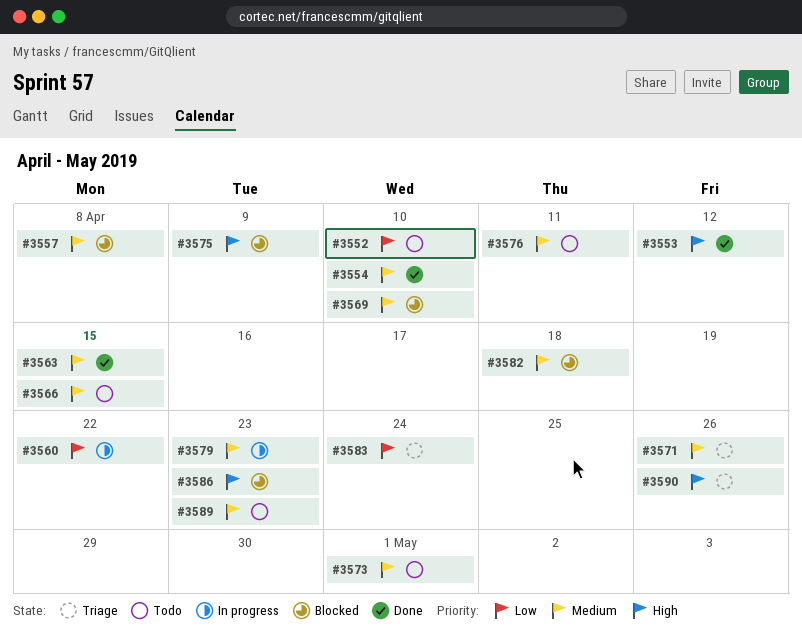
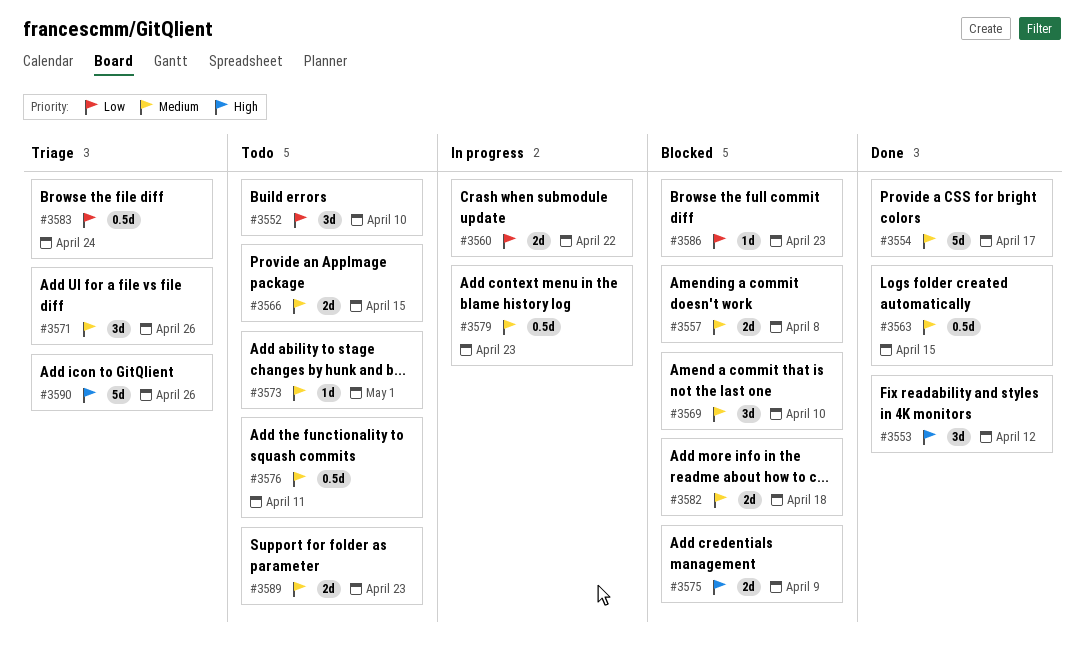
#3554, due: Apr 10 -> Apr 17
#3586, priority: High -> Low

